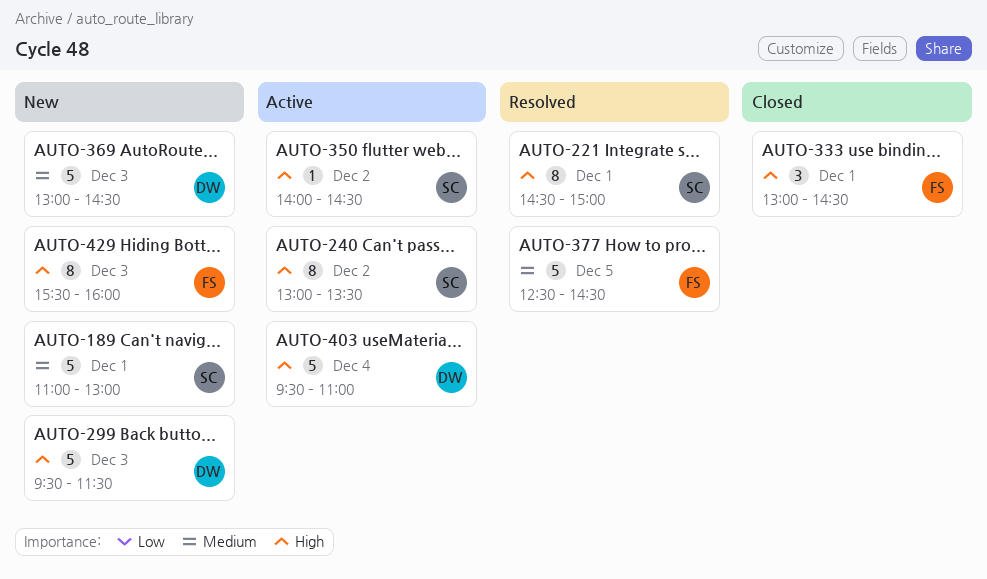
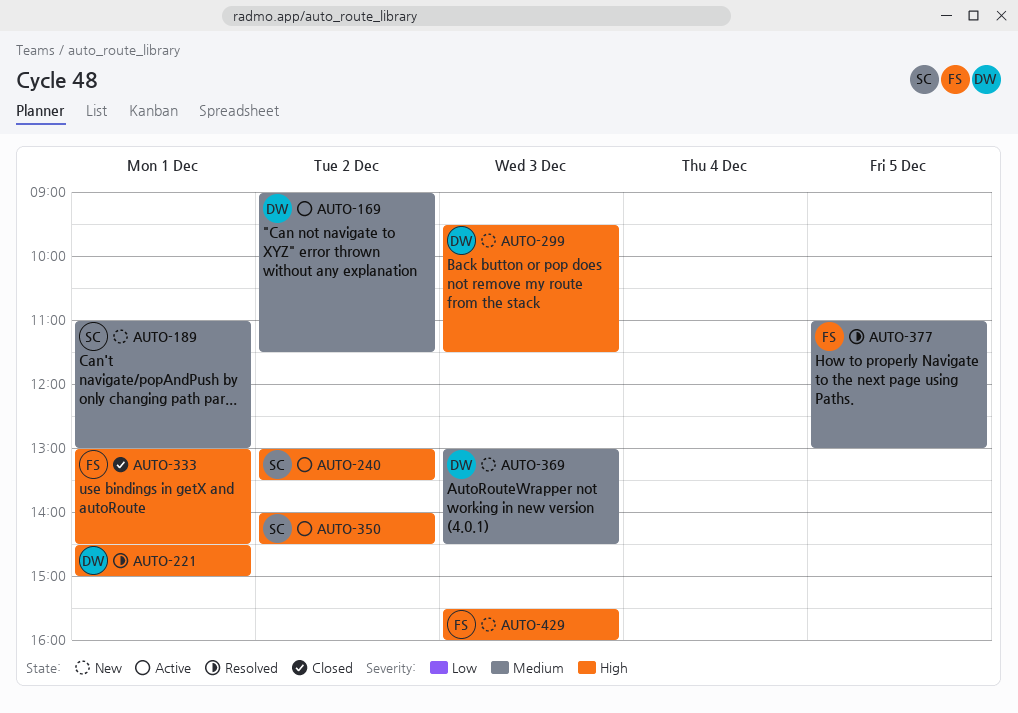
AUTO-169: none -> present
AUTO-221, owner: SC -> DW
AUTO-377, begins: 12:30 -> 11:00
AUTO-377, ends: 14:30 -> 13:00
AUTO-403: present -> none

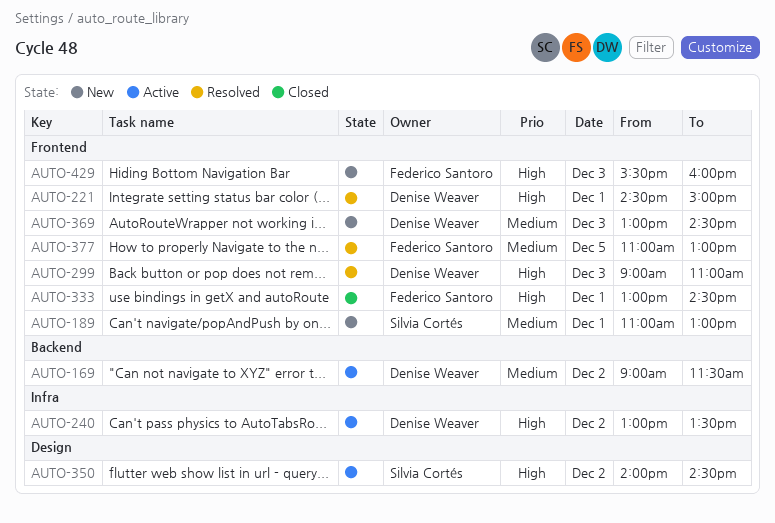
AUTO-240, owner: Silvia Cortés -> Denise Weaver
AUTO-299, status: New -> Resolved
AUTO-299, begins: 09:30 -> 09:00
AUTO-299, ends: 11:30 -> 11:00

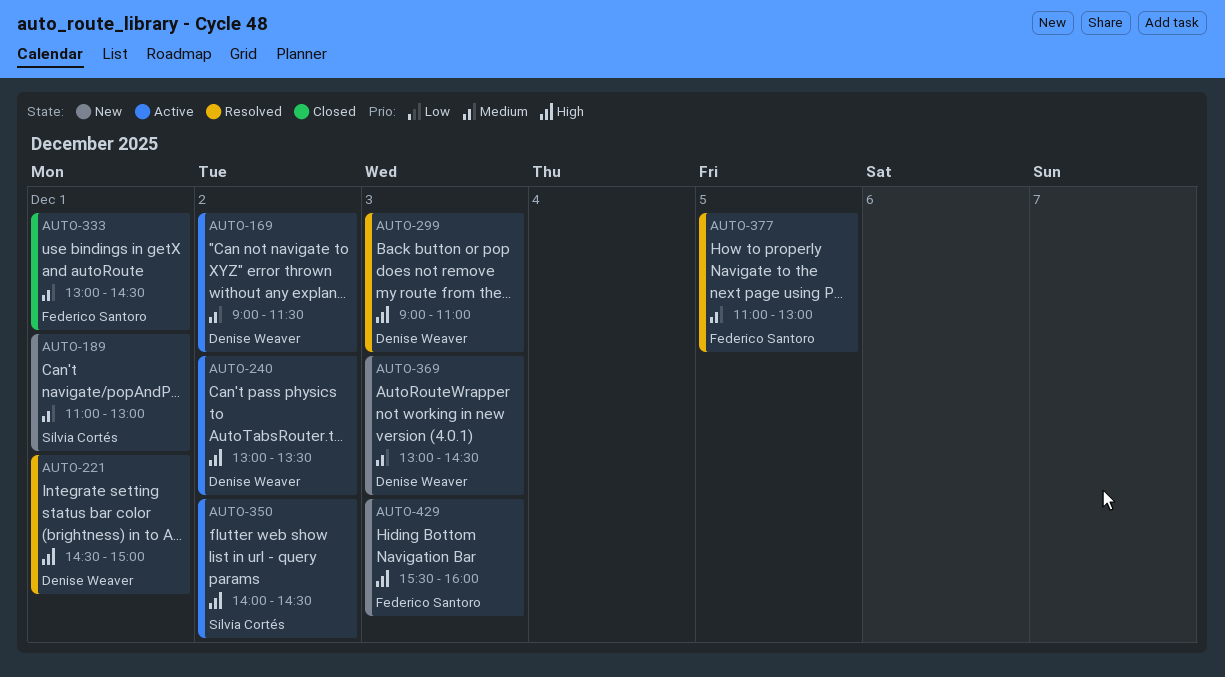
AUTO-333, priority: High -> Medium

